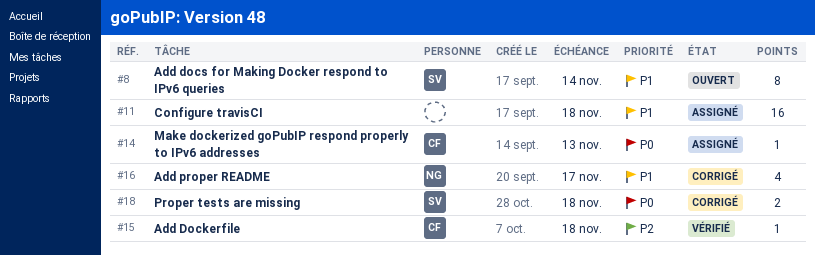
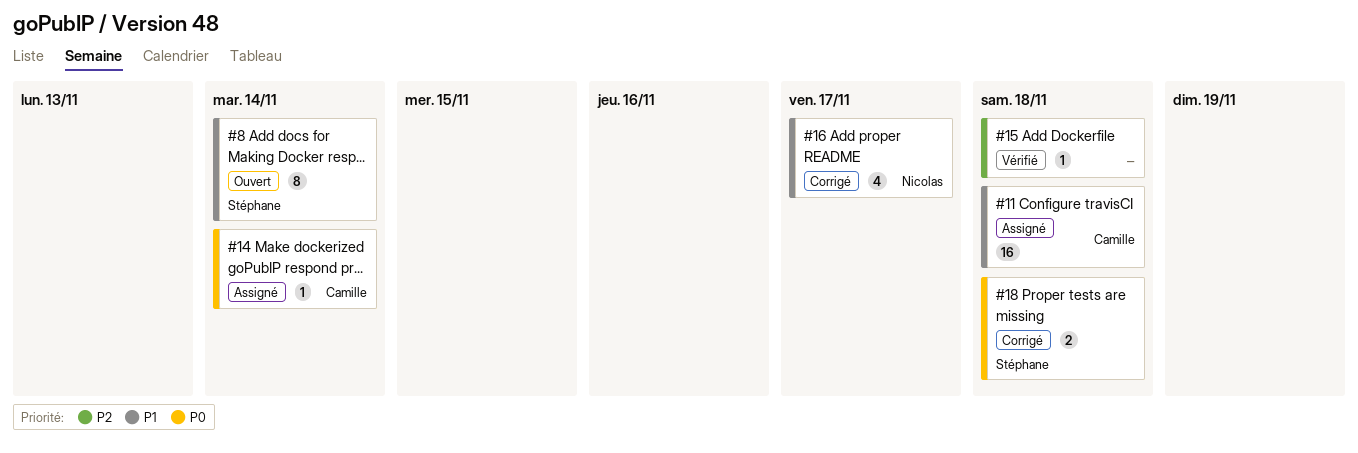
#11, owner: none -> Camille
#14, due: Nov 13 -> Nov 14
#15, owner: Camille -> none

